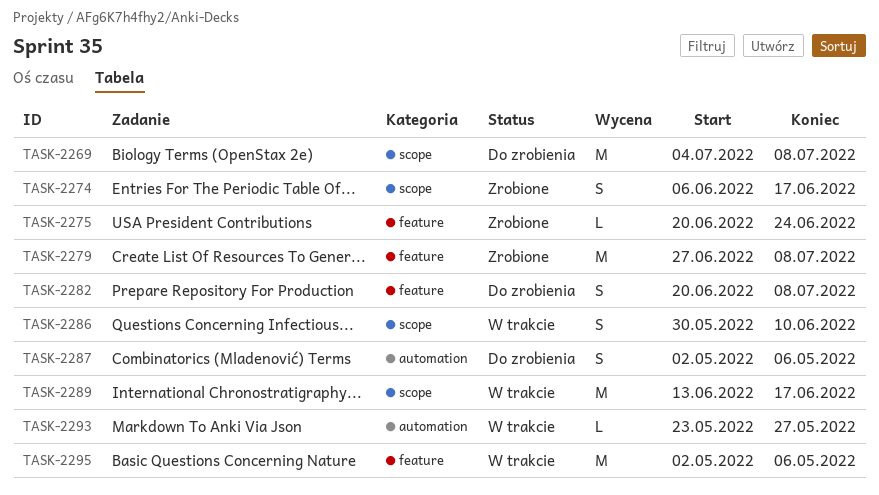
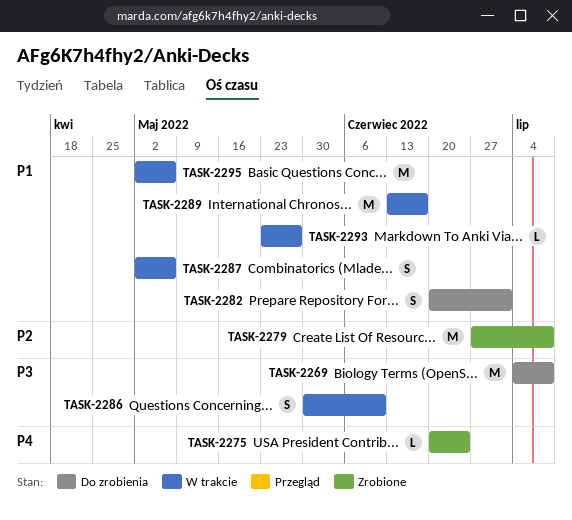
TASK-2274: present -> none
TASK-2282, due: Jul 8 -> Jul 1
TASK-2287, status: Do zrobienia -> W trakcie

